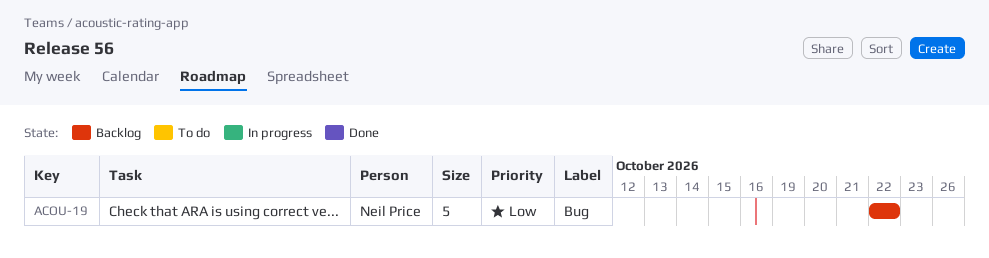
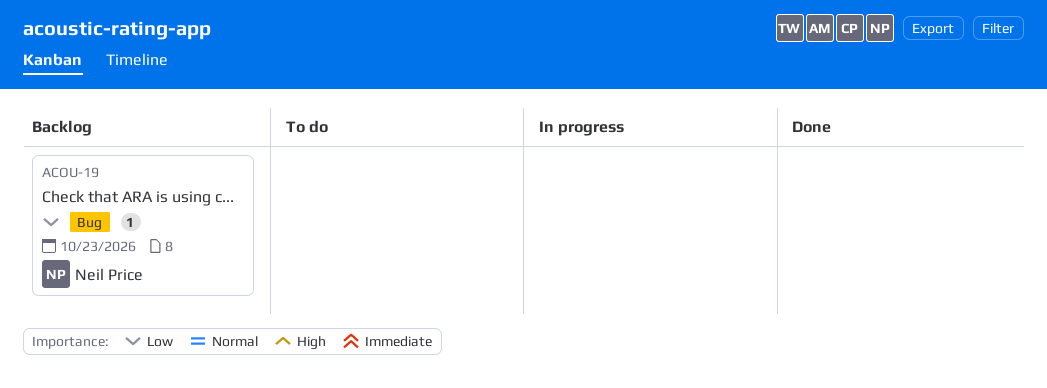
ACOU-19, estimate: 5 -> 1
ACOU-19, due: Oct 22 -> Oct 23

